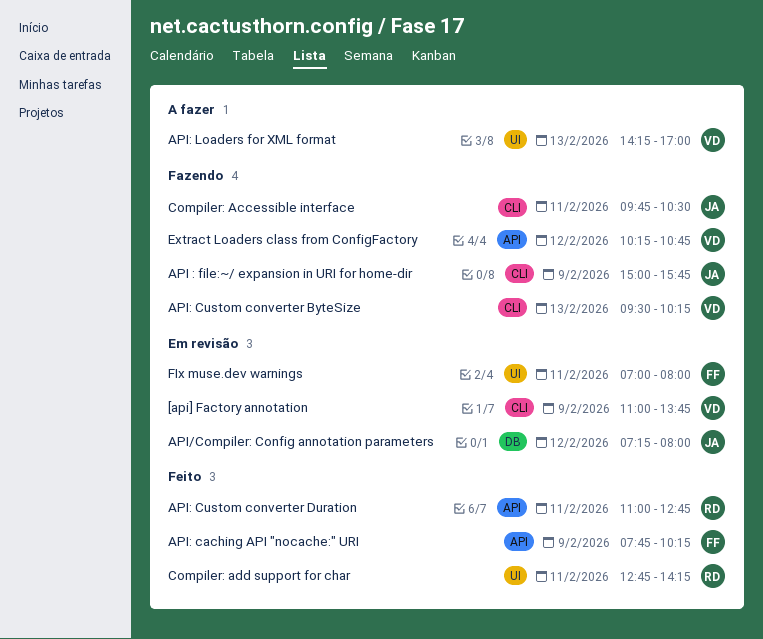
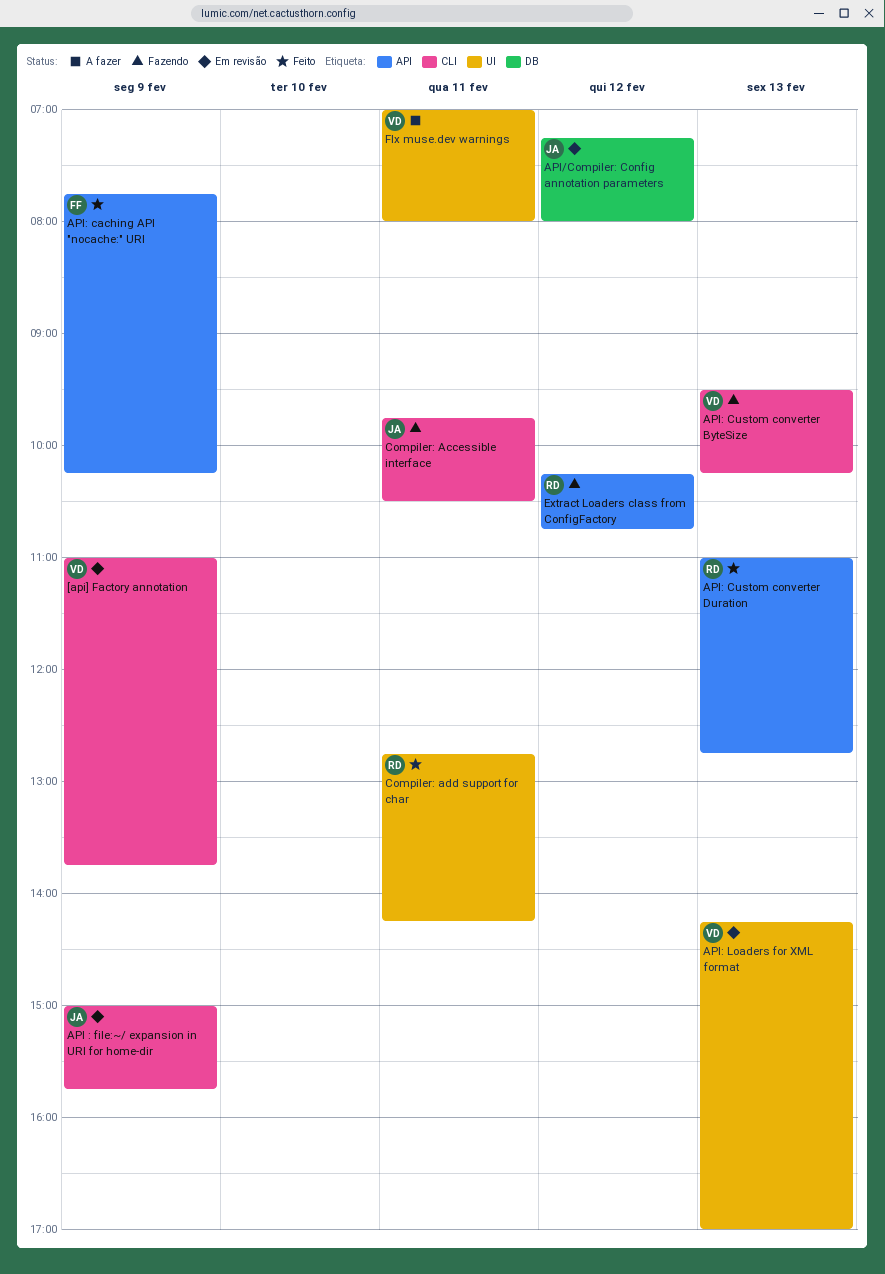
API : file:~/ expansion in URI for home-dir, status: Fazendo -> Em revisão
API: Custom converter Duration, day: Feb 11 -> Feb 13
API: Loaders for XML format, status: A fazer -> Em revisão
Extract Loaders class from ConfigFactory, owner: VD -> RD
FIx muse.dev warnings, status: Em revisão -> A fazer
FIx muse.dev warnings, owner: FF -> VD

